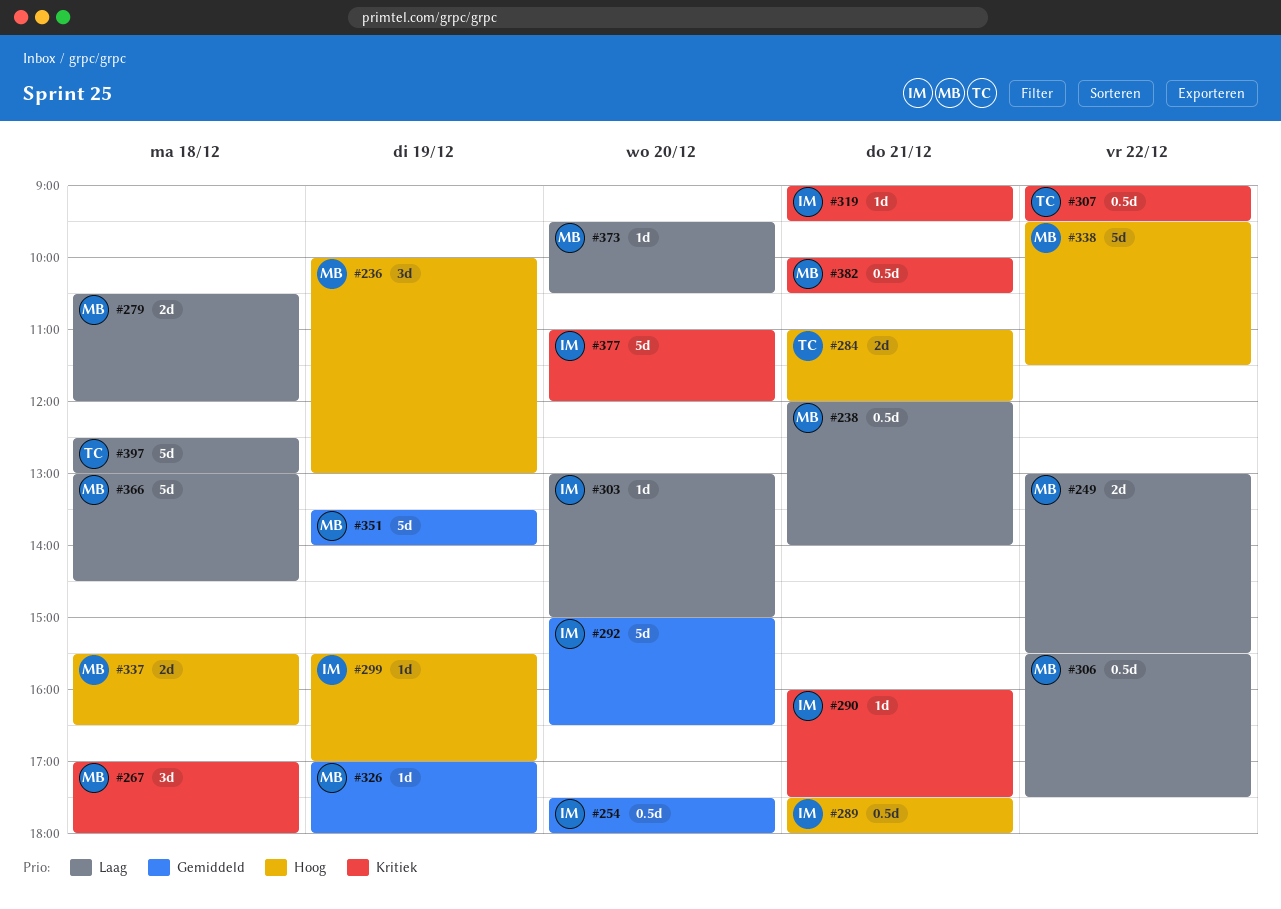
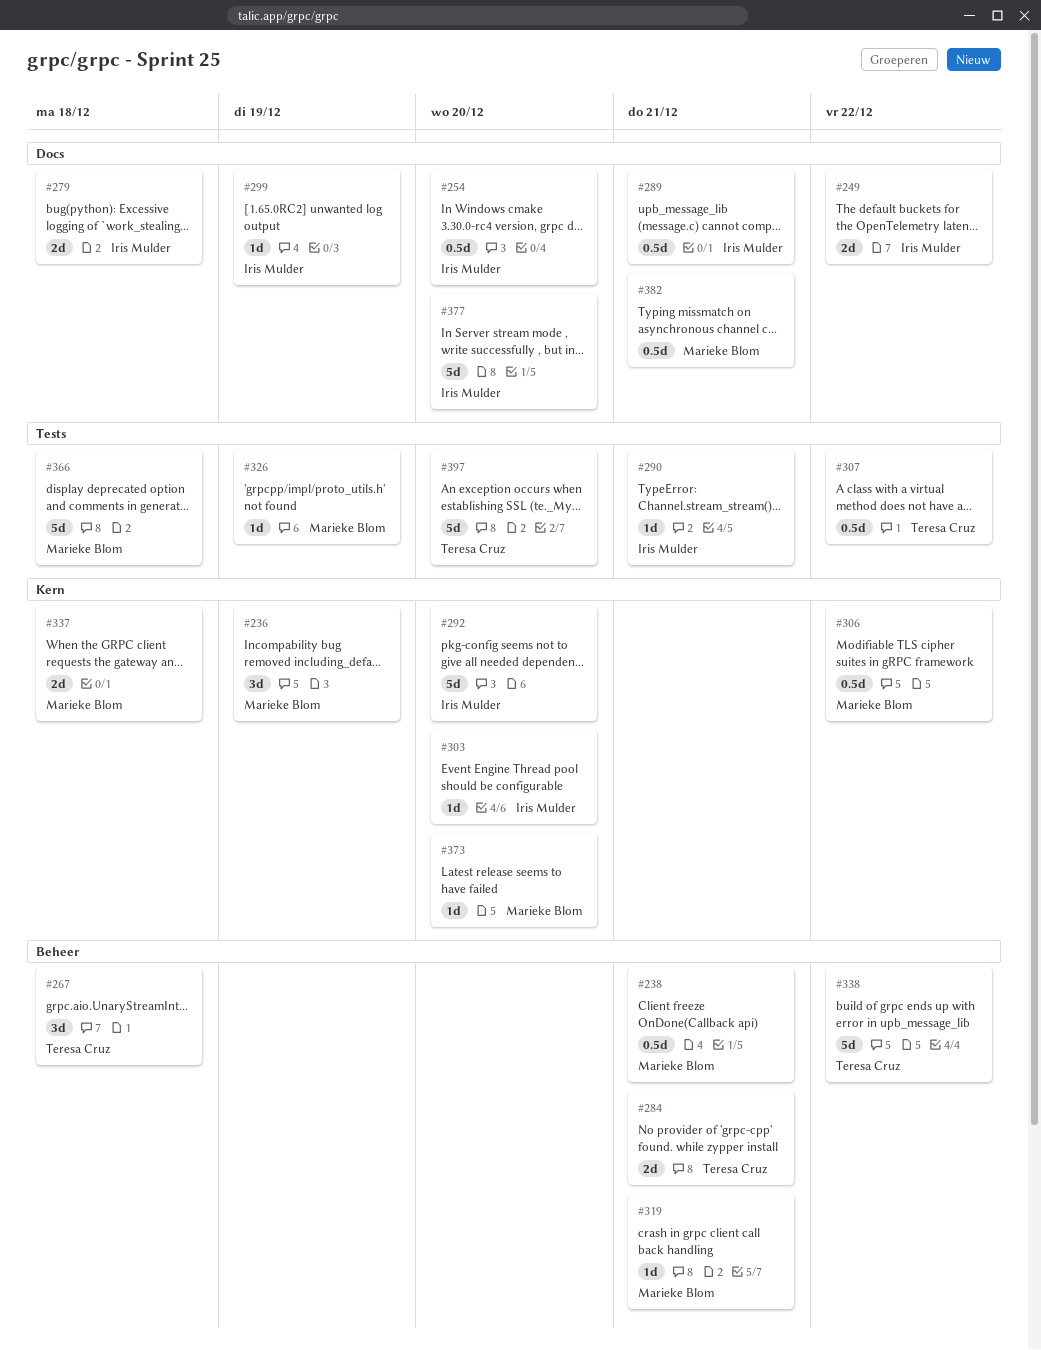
#249, owner: Marieke Blom -> Iris Mulder
#267, owner: Marieke Blom -> Teresa Cruz
#279, owner: Marieke Blom -> Iris Mulder
#319, owner: Iris Mulder -> Marieke Blom
#338, owner: Marieke Blom -> Teresa Cruz
#351: present -> none
#397, day: Dec 18 -> Dec 20

